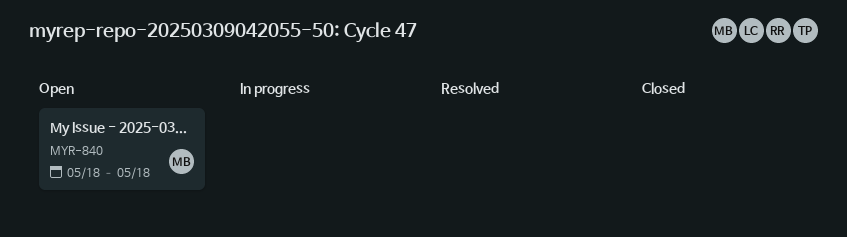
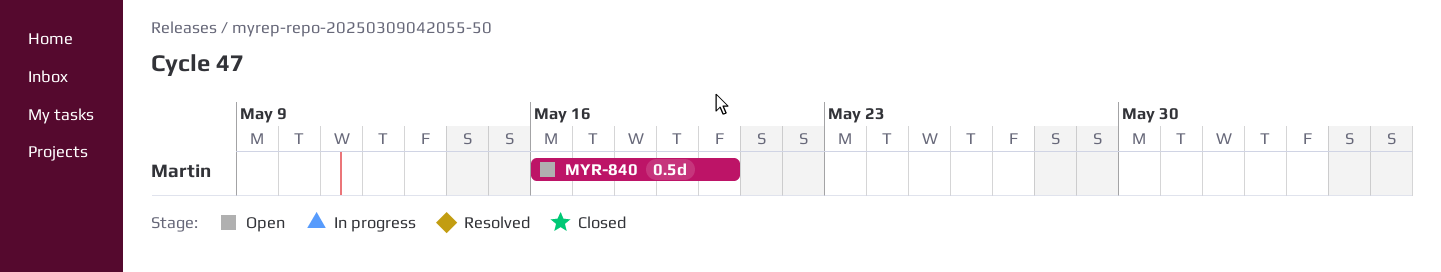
MYR-840, start: May 18 -> May 16
MYR-840, due: May 18 -> May 20

